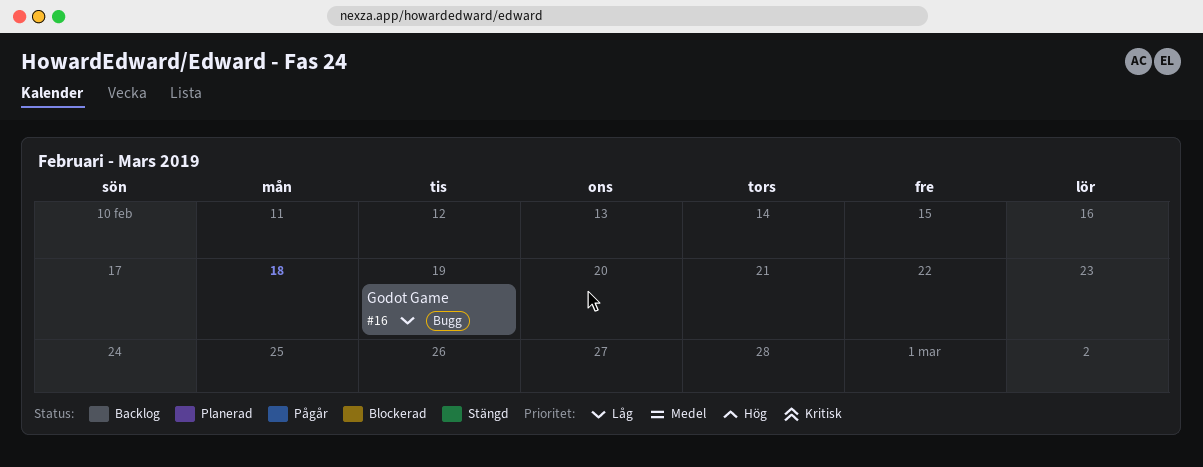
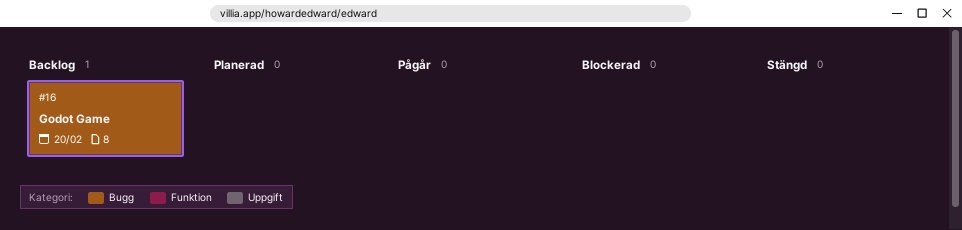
#16, due: Feb 19 -> Feb 20

